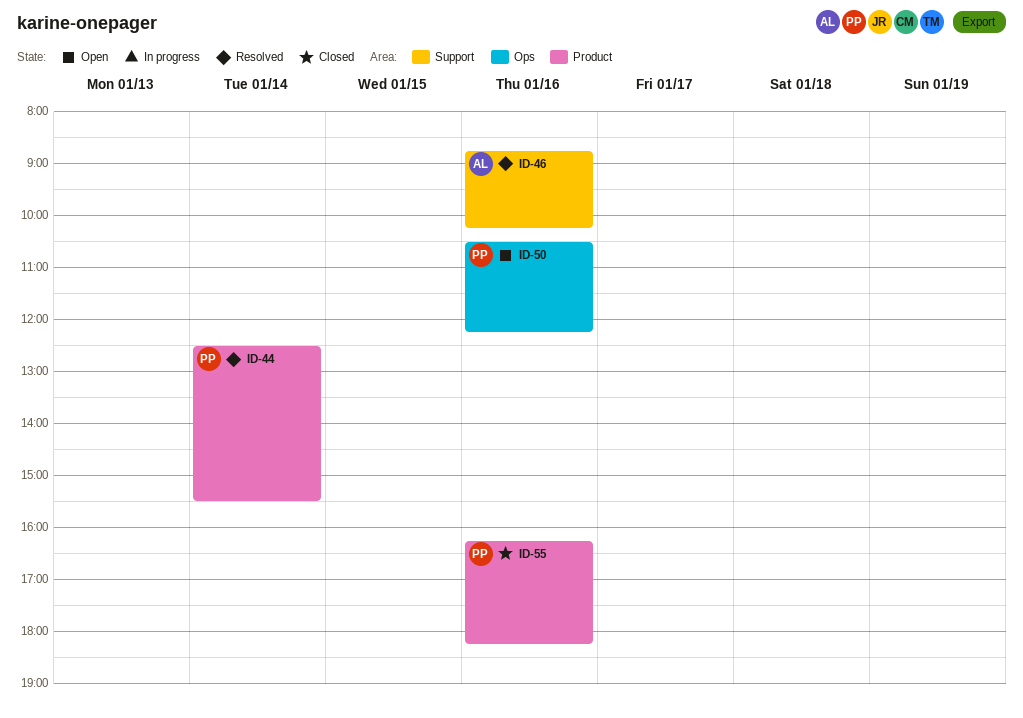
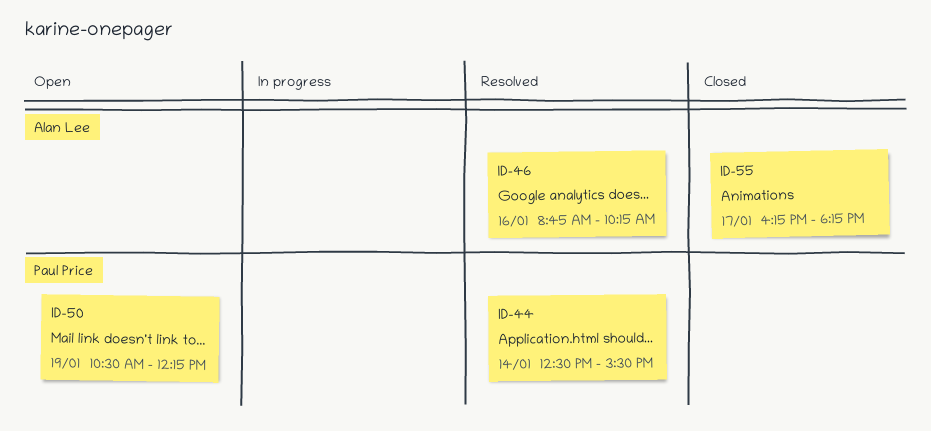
ID-50, day: Jan 16 -> Jan 19
ID-55, owner: Paul Price -> Alan Lee
ID-55, day: Jan 16 -> Jan 17

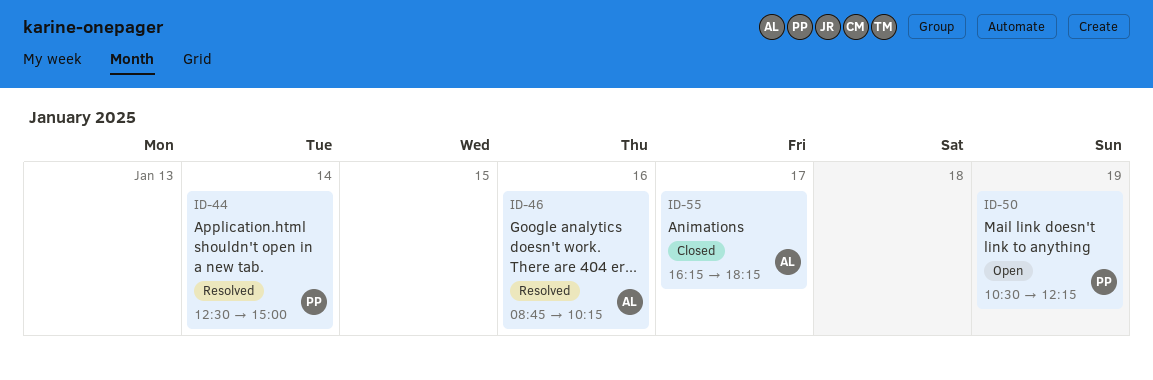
ID-44, ends: 15:30 -> 15:00

